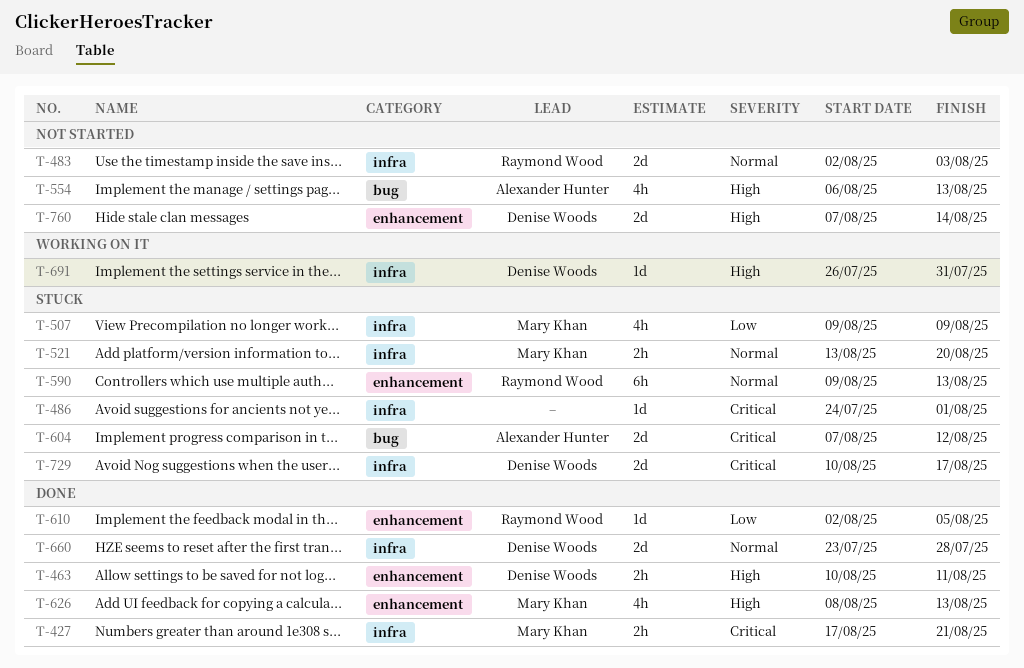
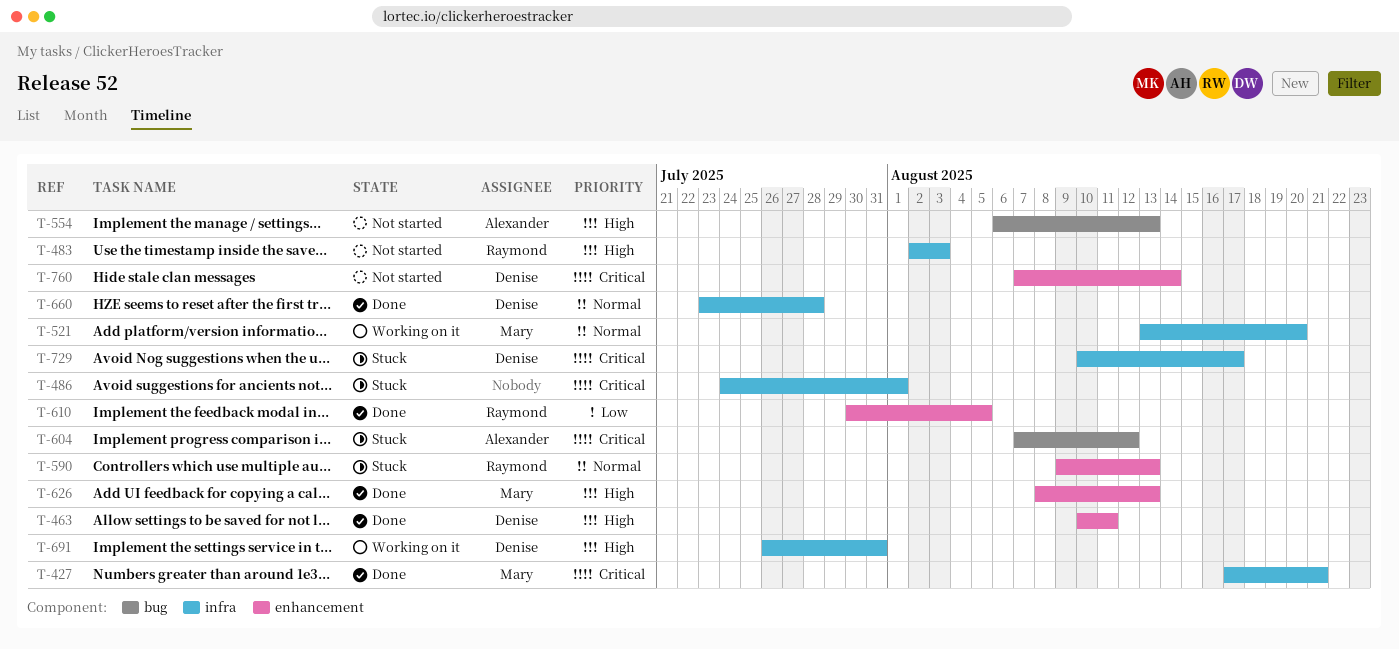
T-483, priority: Normal -> High
T-507: present -> none
T-521, status: Stuck -> Working on it
T-610, start: Aug 2 -> Jul 30
T-760, priority: High -> Critical

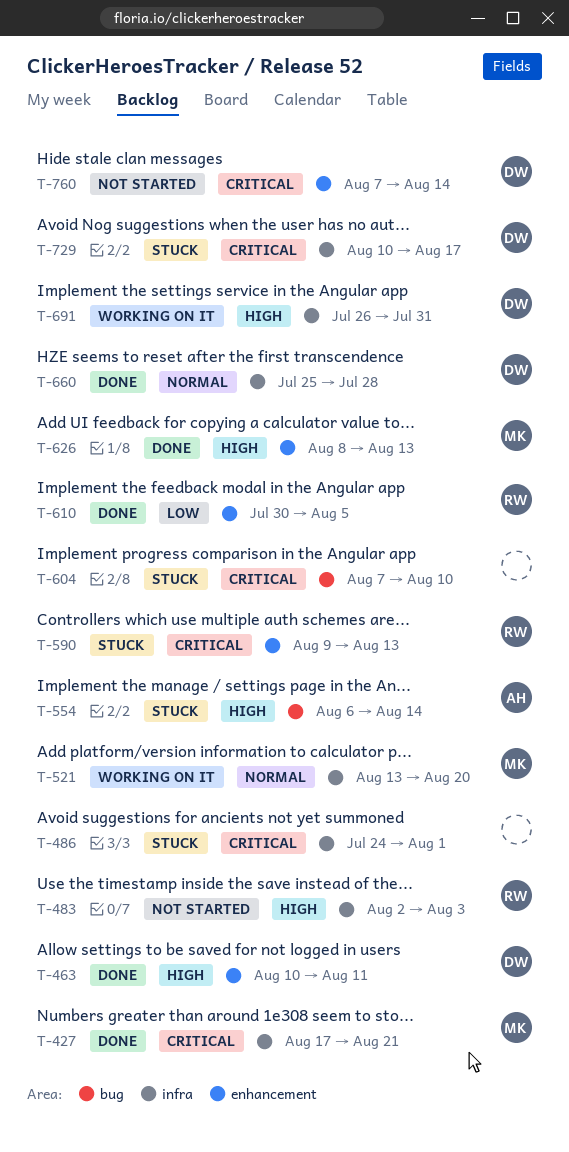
T-554, status: Not started -> Stuck
T-554, due: Aug 13 -> Aug 14
T-590, priority: Normal -> Critical
T-604, owner: Alexander -> none
T-604, due: Aug 12 -> Aug 10
T-660, start: Jul 23 -> Jul 25

